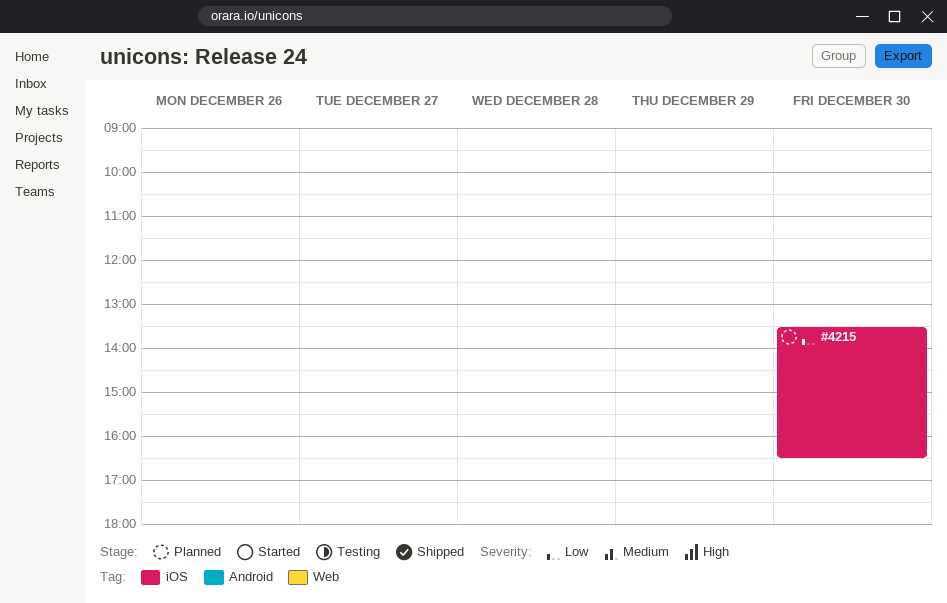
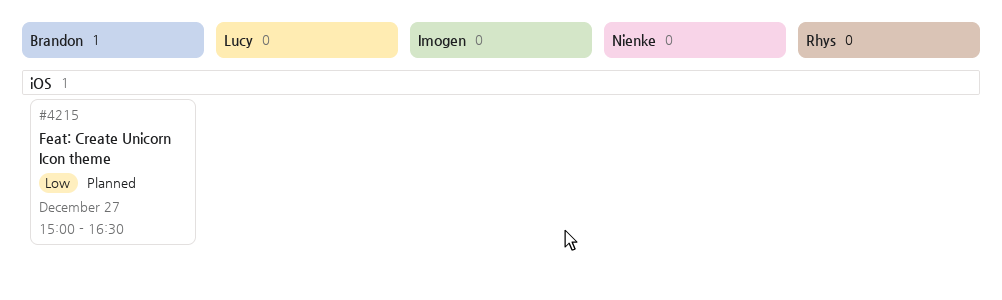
#4215, day: Dec 30 -> Dec 27
#4215, begins: 13:30 -> 15:00

